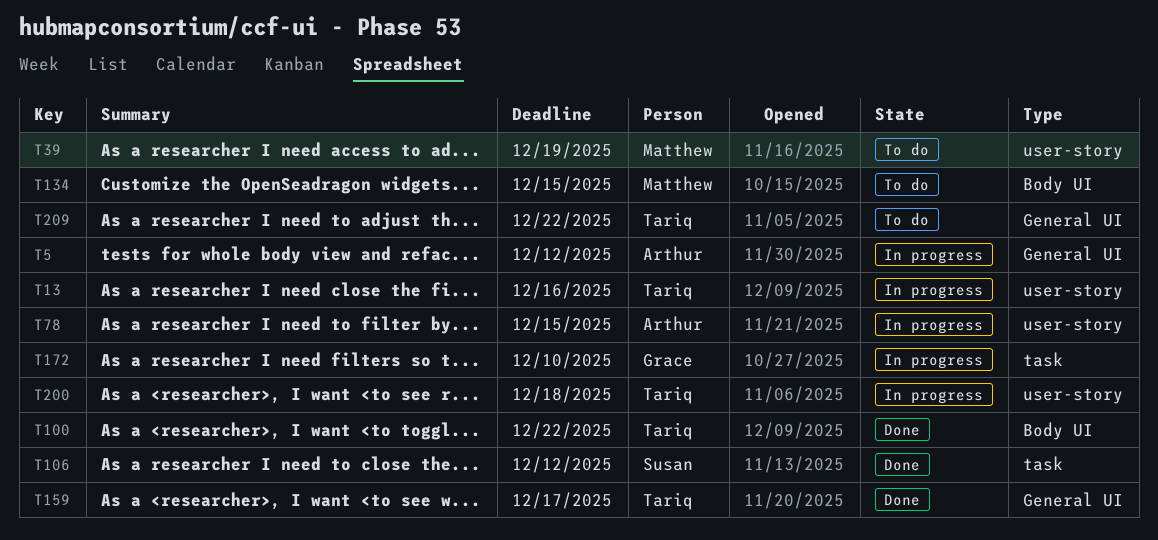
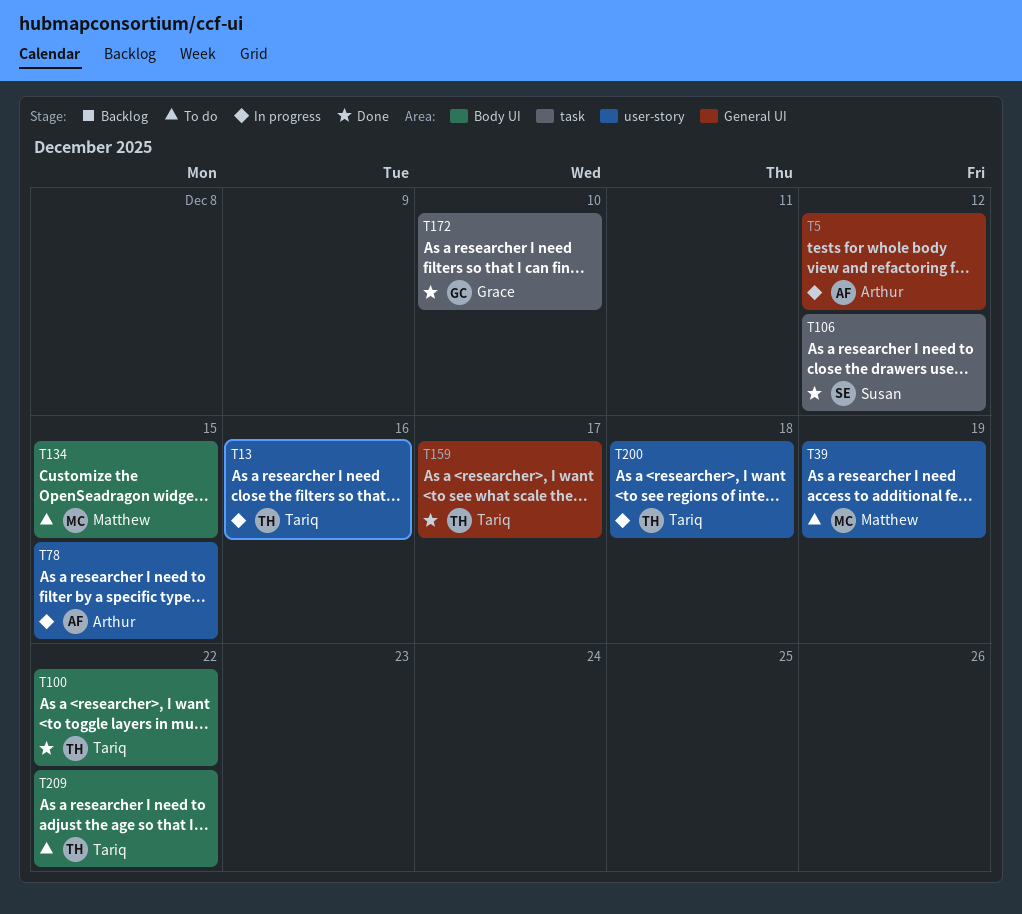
T172, status: In progress -> Done
T209, label: General UI -> Body UI

